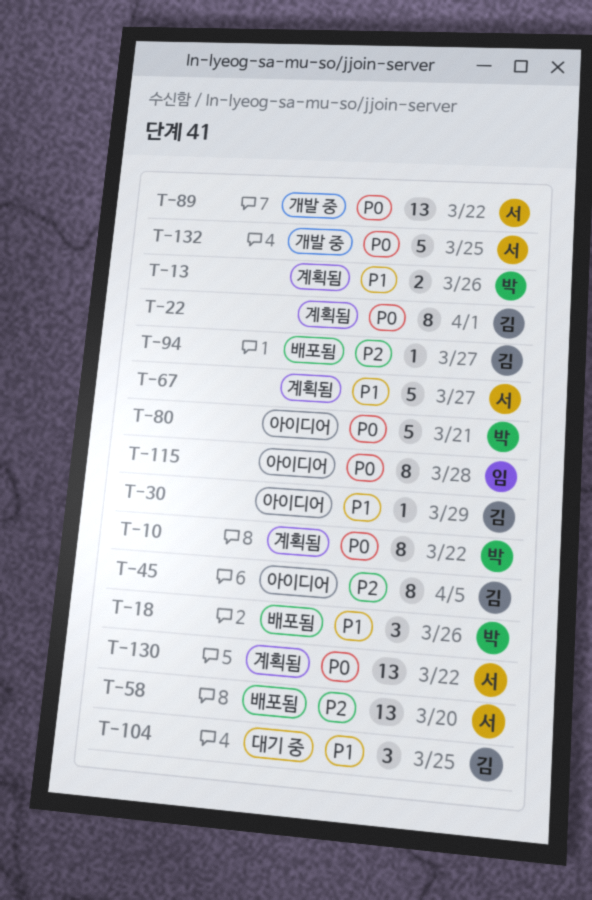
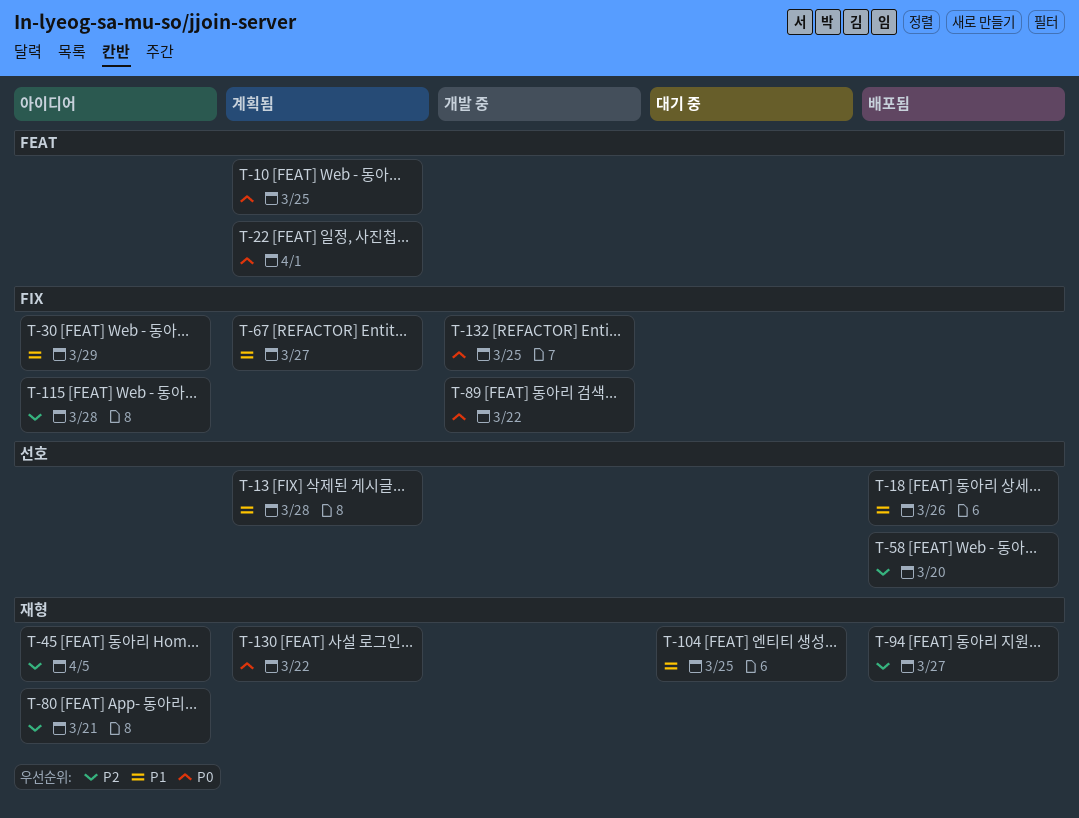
T-10, due: Mar 22 -> Mar 25
T-13, due: Mar 26 -> Mar 28
T-80, priority: P0 -> P2
T-115, priority: P0 -> P2

